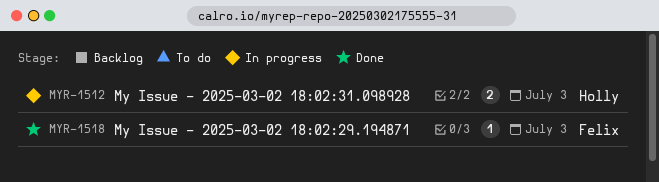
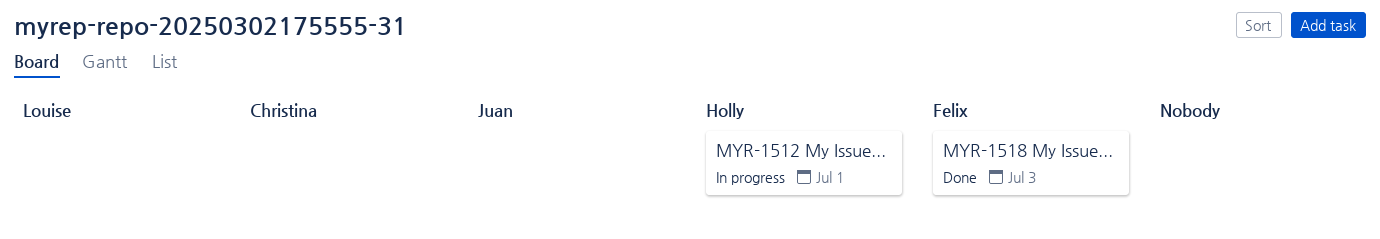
MYR-1512, due: Jul 3 -> Jul 1

